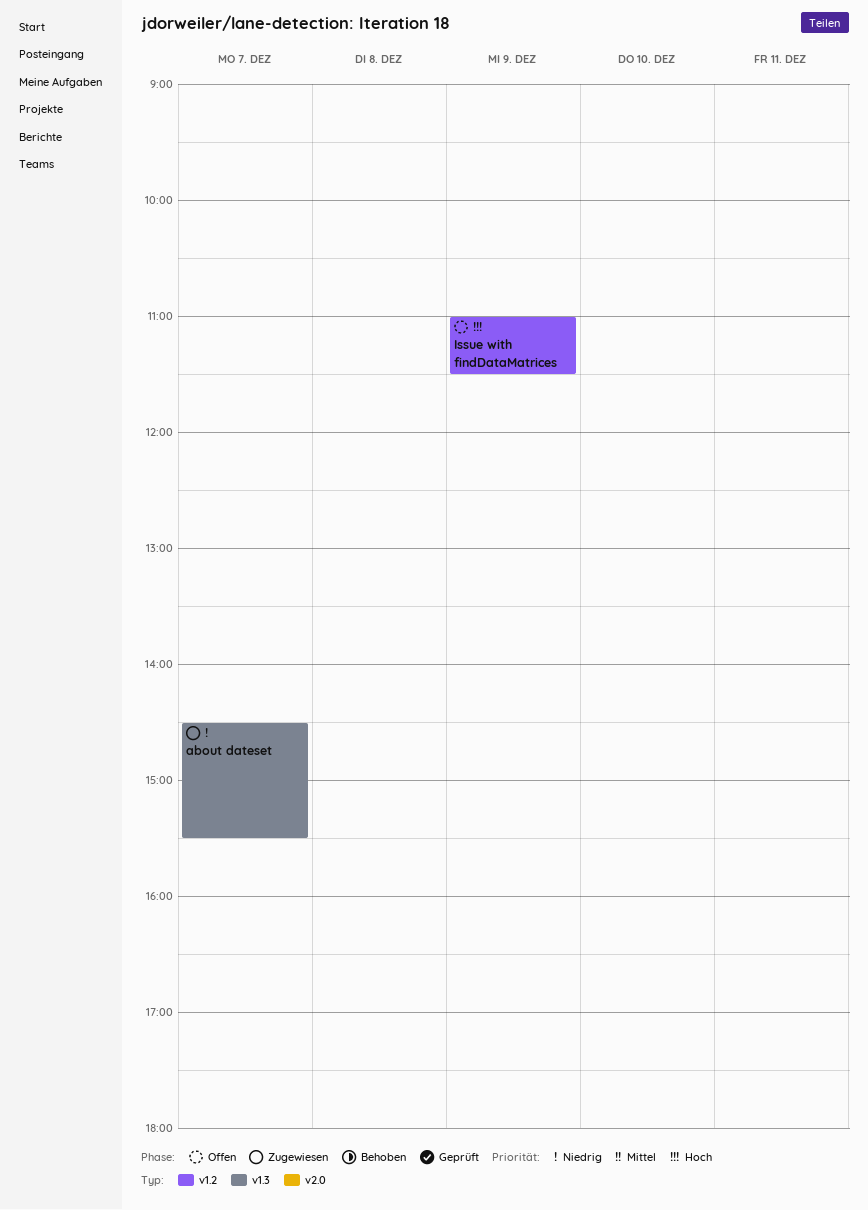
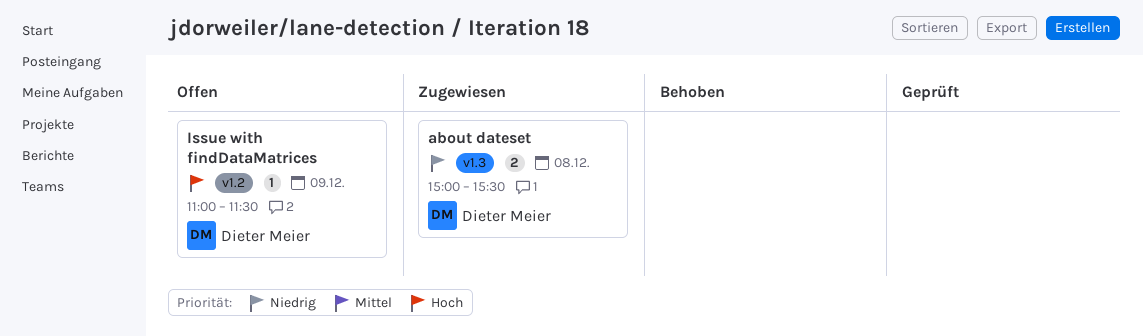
about dateset, day: Dec 7 -> Dec 8
about dateset, begins: 14:30 -> 15:00

